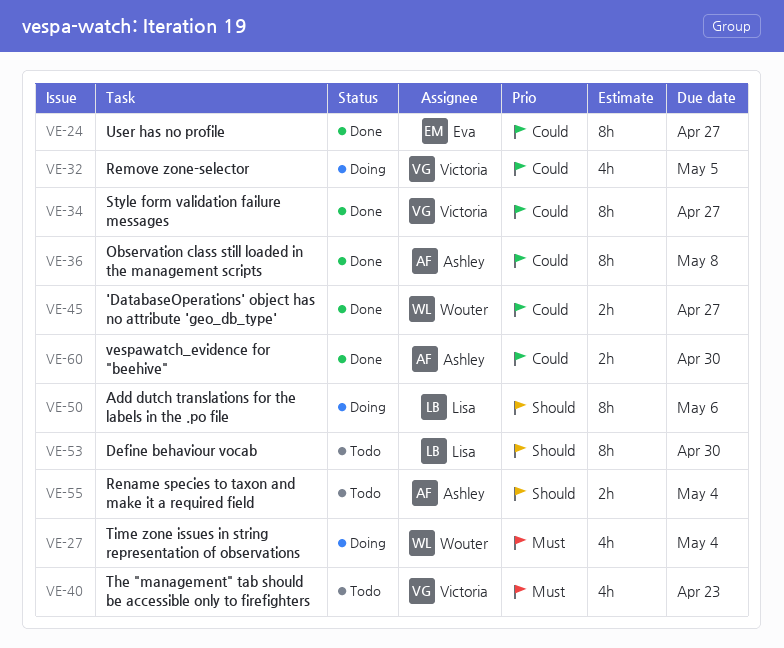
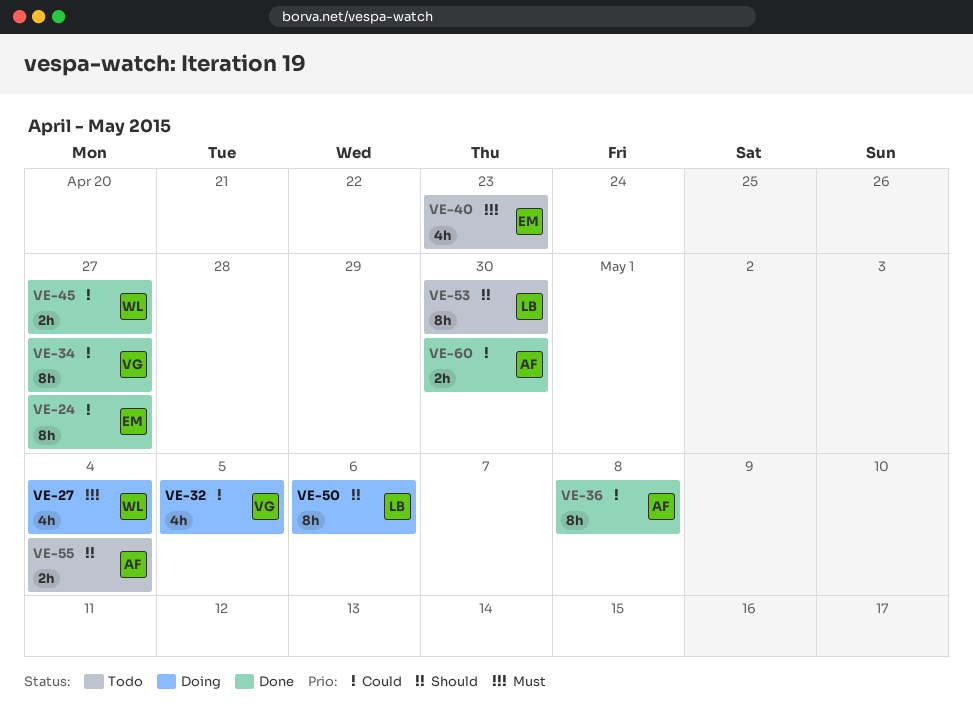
VE-40, owner: Victoria -> Eva

